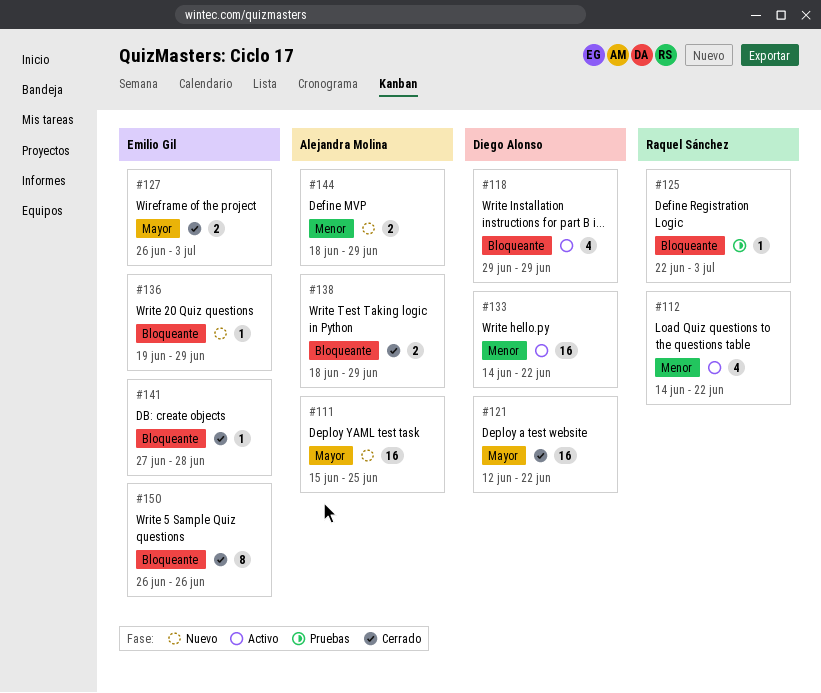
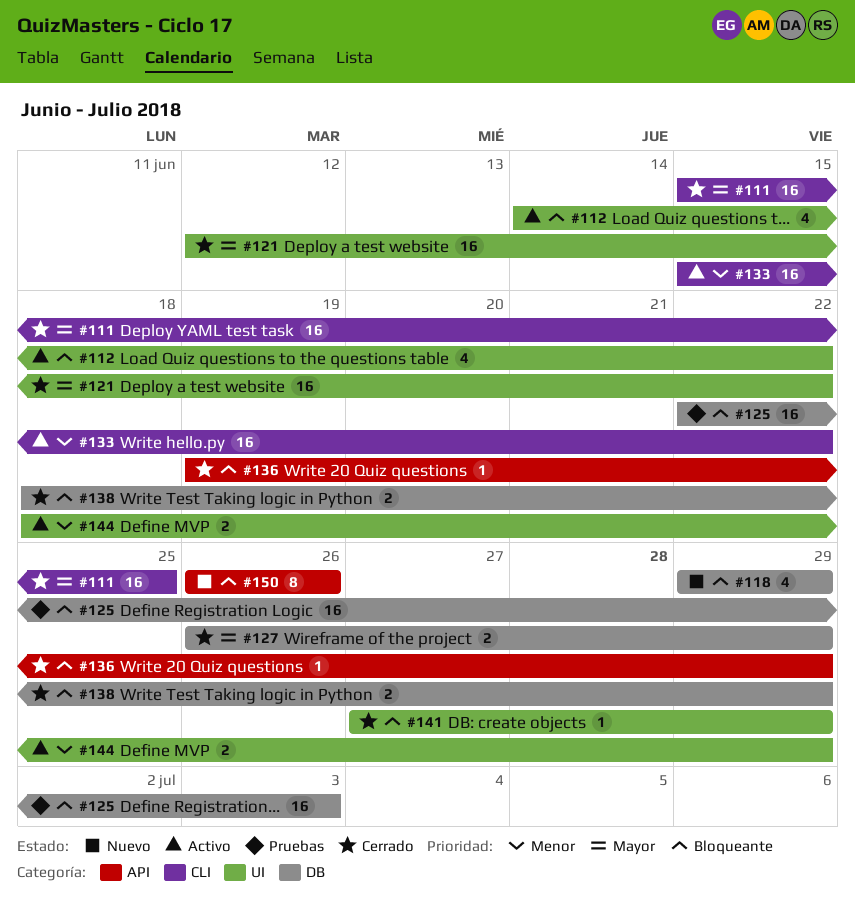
#111, status: Nuevo -> Cerrado
#112, priority: Menor -> Bloqueante
#118, status: Activo -> Nuevo
#125, estimate: 1 -> 16
#127, due: Jul 3 -> Jun 29
#133, start: Jun 14 -> Jun 15
#136, status: Nuevo -> Cerrado
#141, due: Jun 28 -> Jun 29
#144, status: Nuevo -> Activo
#150, status: Cerrado -> Nuevo

